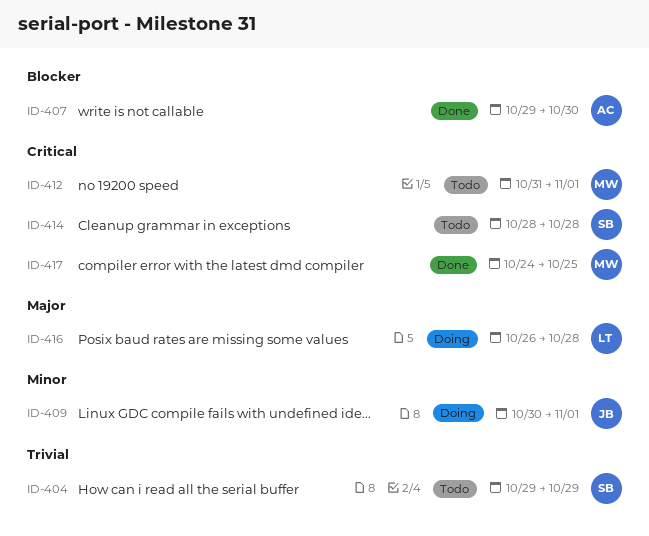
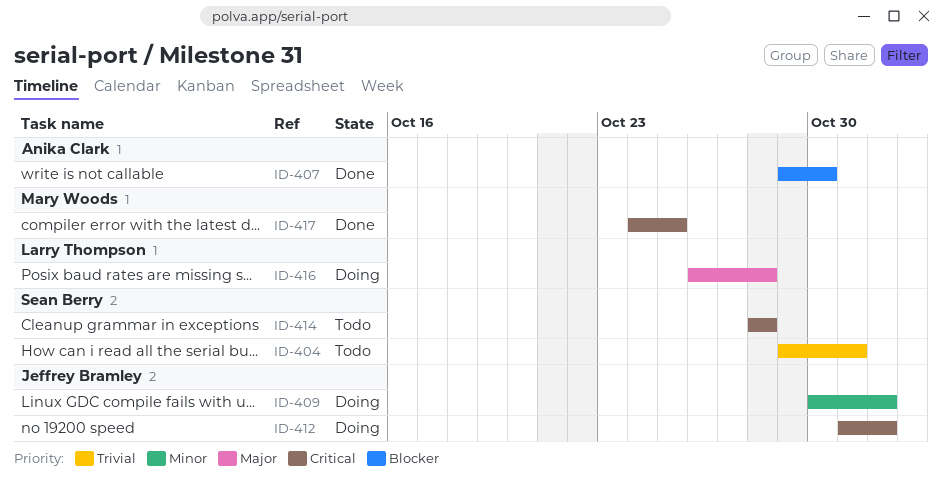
ID-404, due: Oct 29 -> Oct 31
ID-412, status: Todo -> Doing
ID-412, owner: Mary Woods -> Jeffrey Bramley

